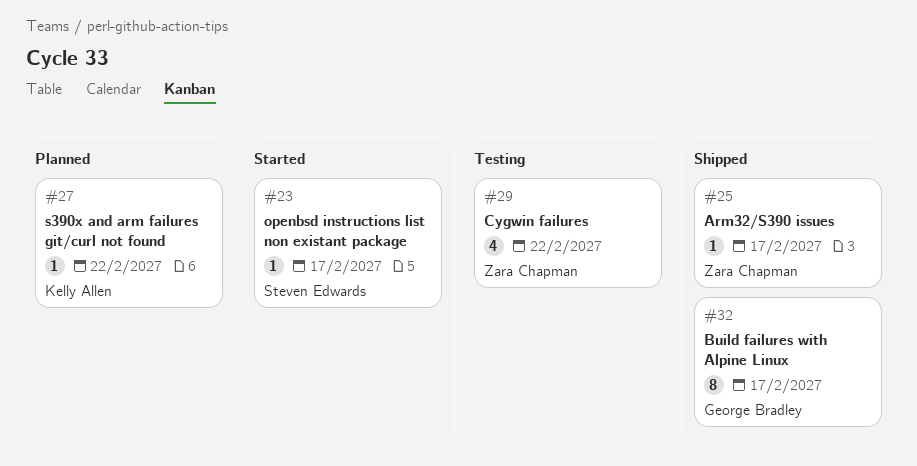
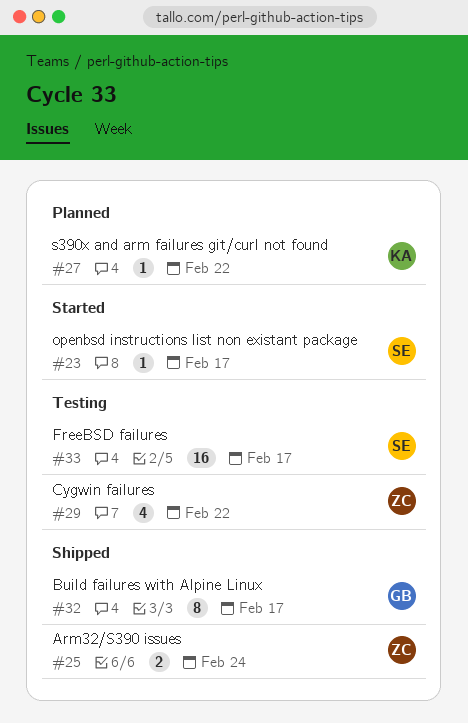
#25, estimate: 1 -> 2
#25, due: Feb 17 -> Feb 24
#33: none -> present

